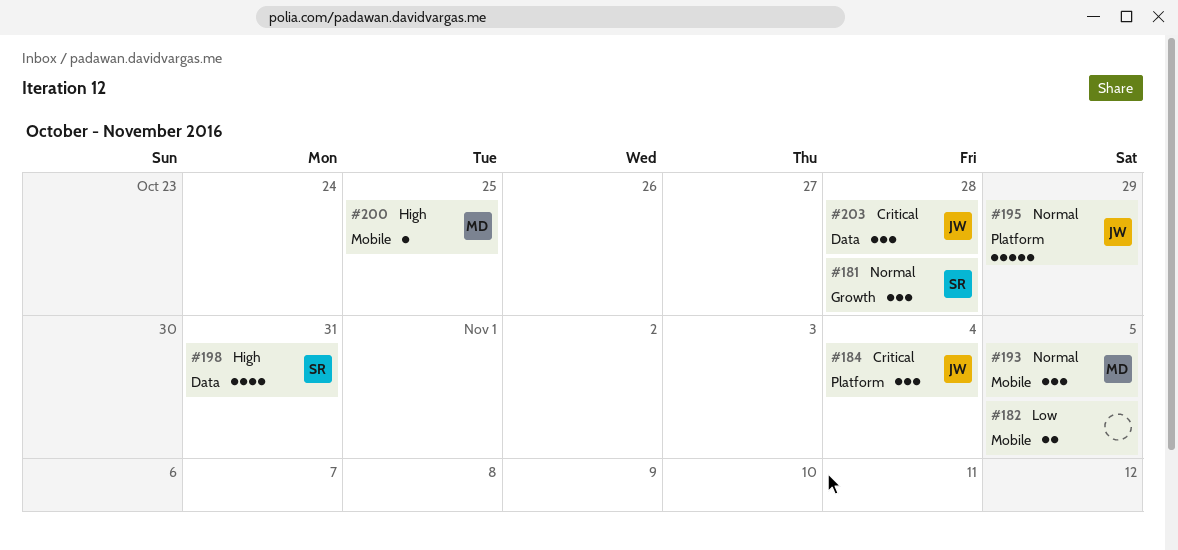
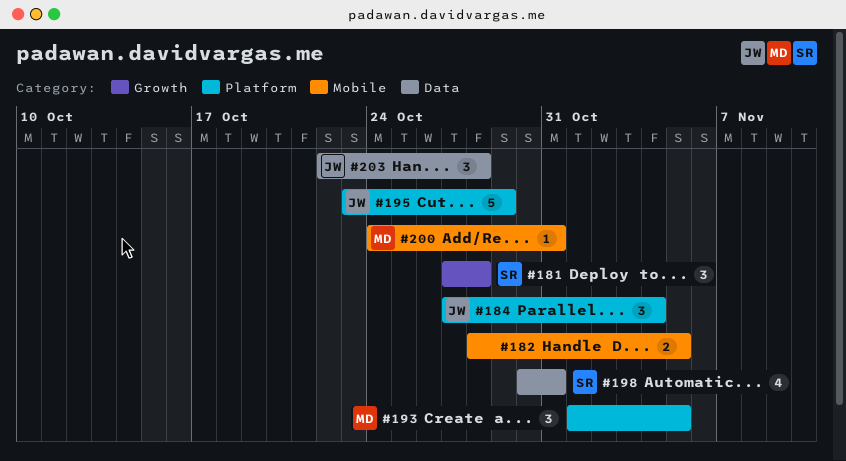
#193, label: Mobile -> Platform
#200, due: Oct 25 -> Oct 31

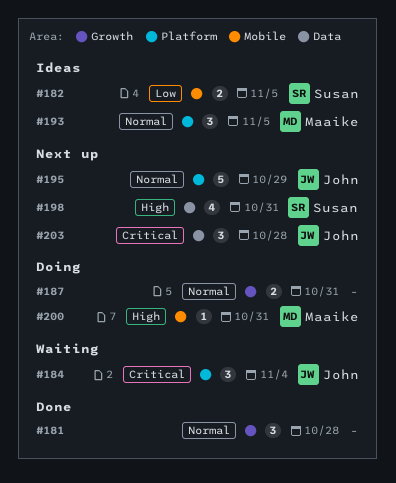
#181, owner: Susan -> none
#182, owner: none -> Susan
#187: none -> present

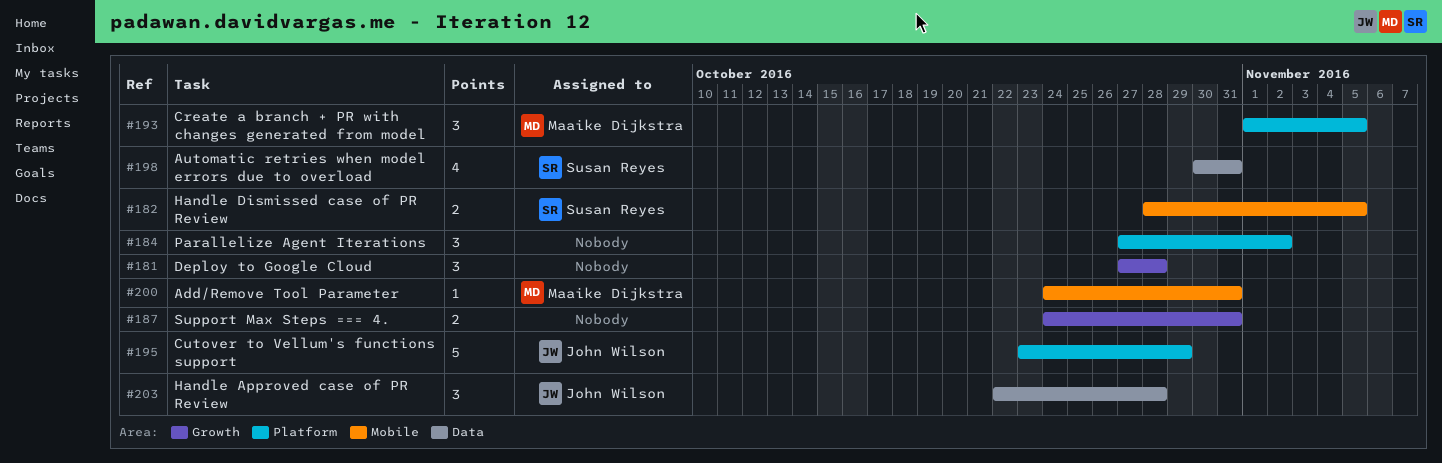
#184, owner: John Wilson -> none
#184, due: Nov 4 -> Nov 2

